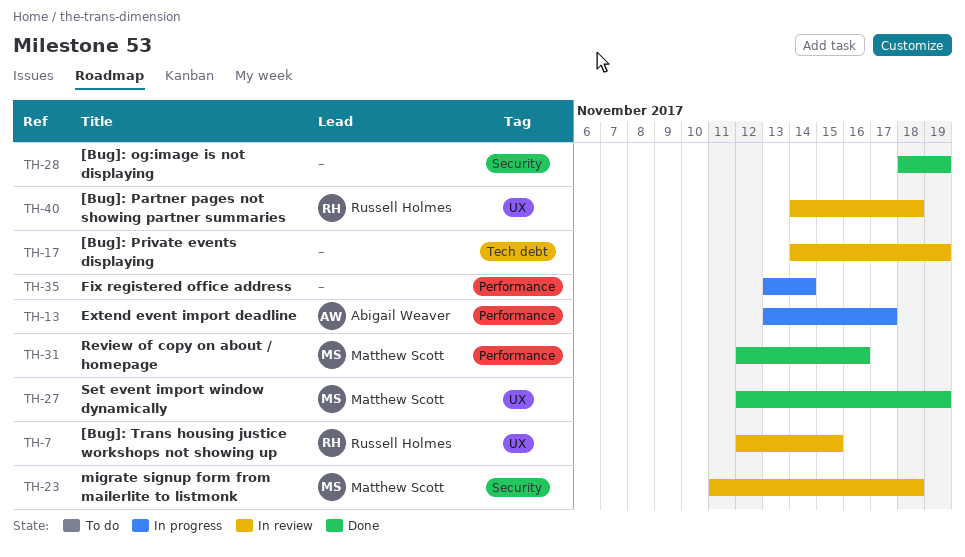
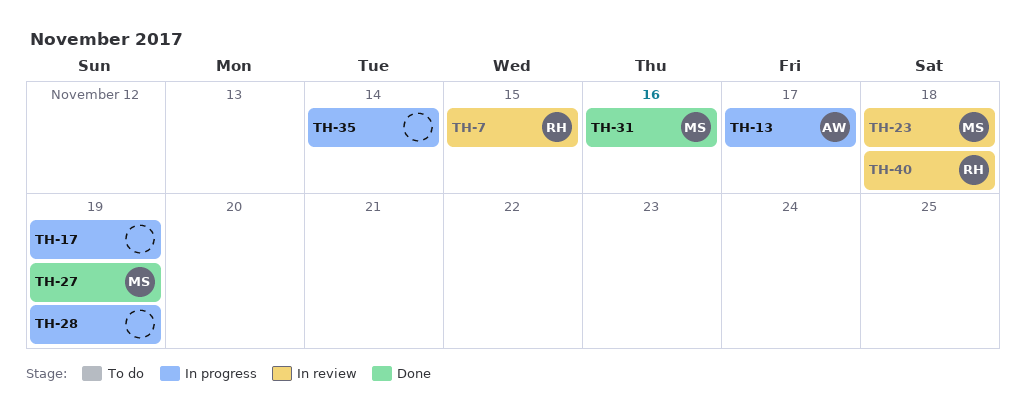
TH-17, status: In review -> In progress
TH-28, status: Done -> In progress

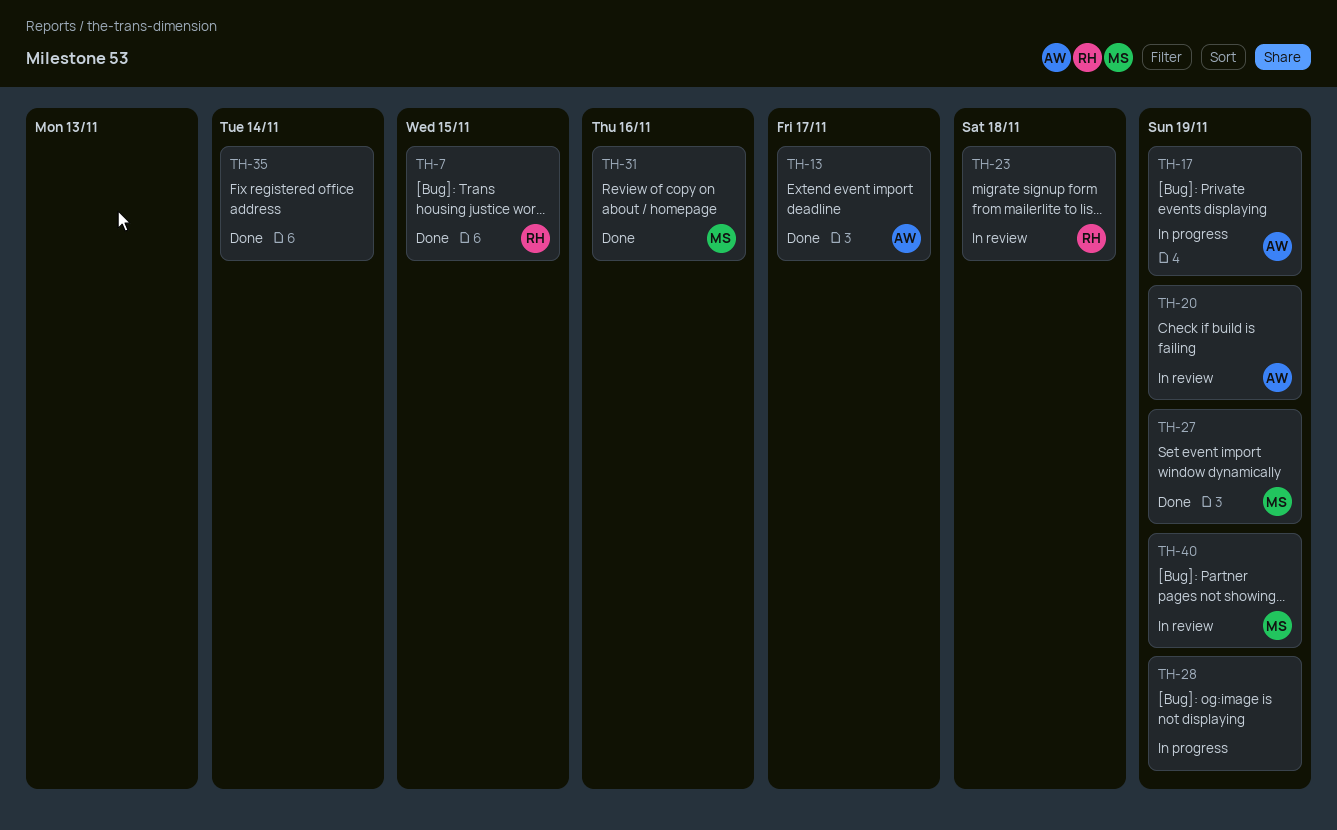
TH-7, status: In review -> Done
TH-13, status: In progress -> Done
TH-17, owner: none -> AW
TH-20: none -> present
TH-23, owner: MS -> RH
TH-35, status: In progress -> Done
TH-40, owner: RH -> MS
TH-40, due: Nov 18 -> Nov 19

